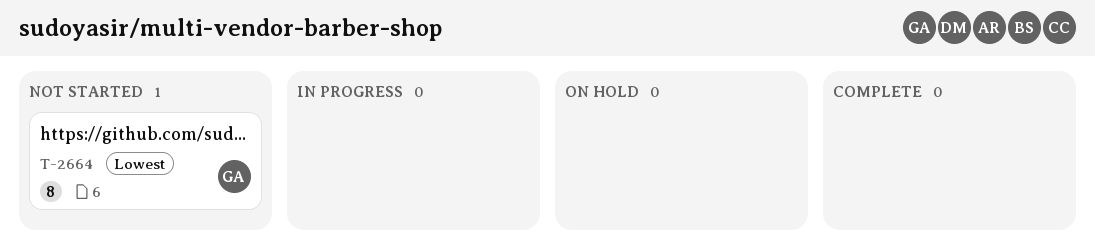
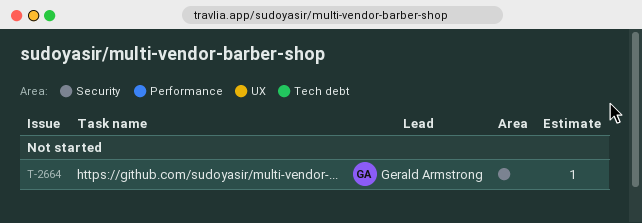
T-2664, estimate: 8 -> 1

